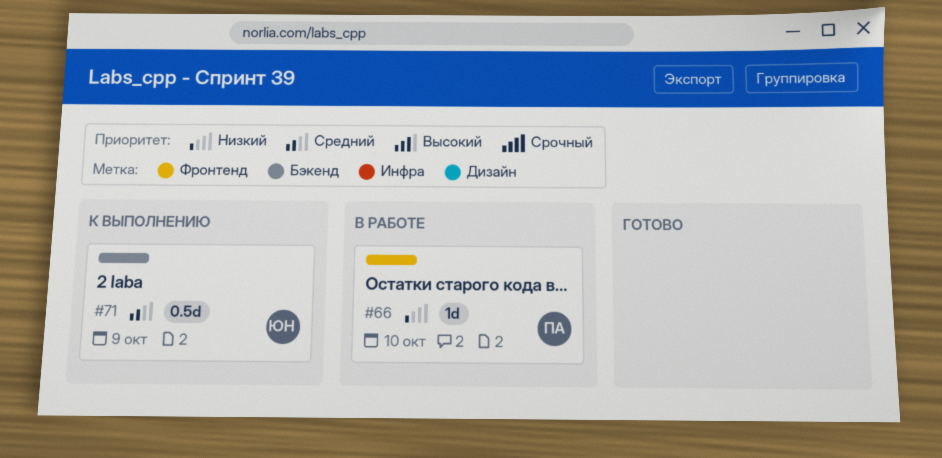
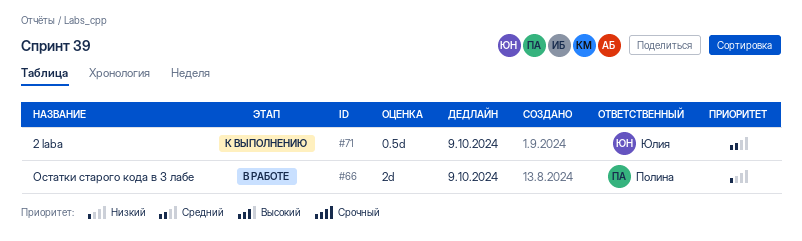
#66, estimate: 1d -> 2d
#66, due: Oct 10 -> Oct 9

